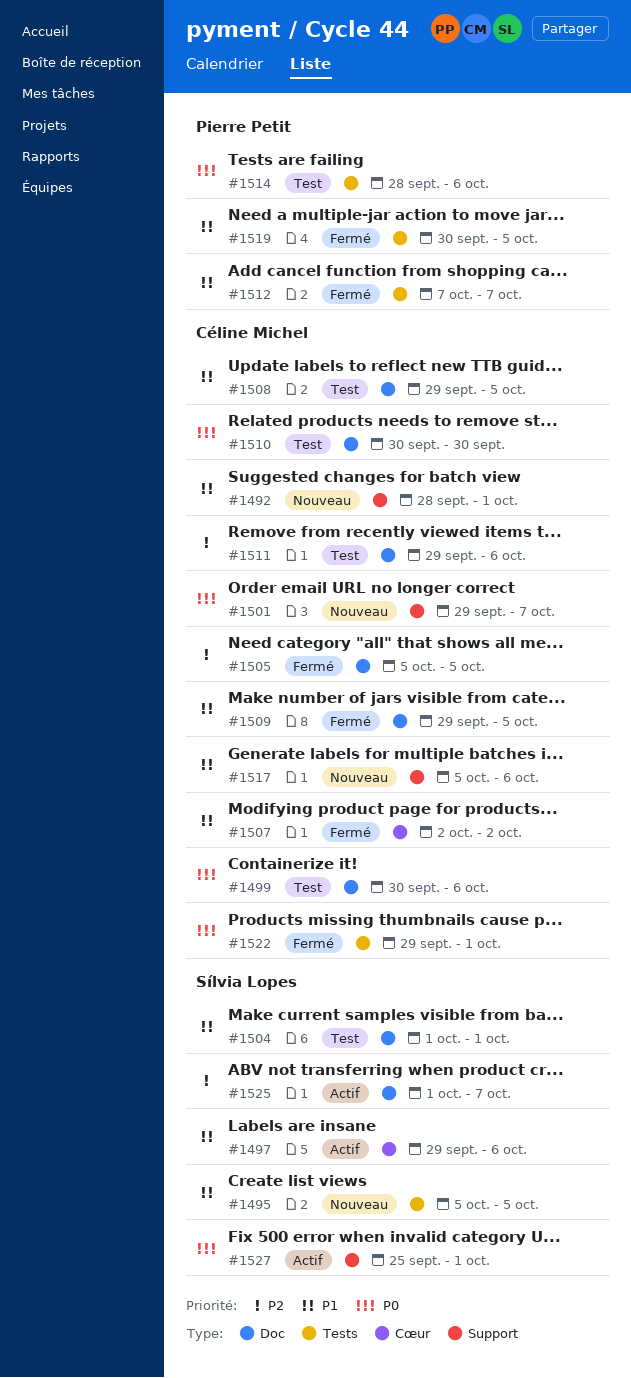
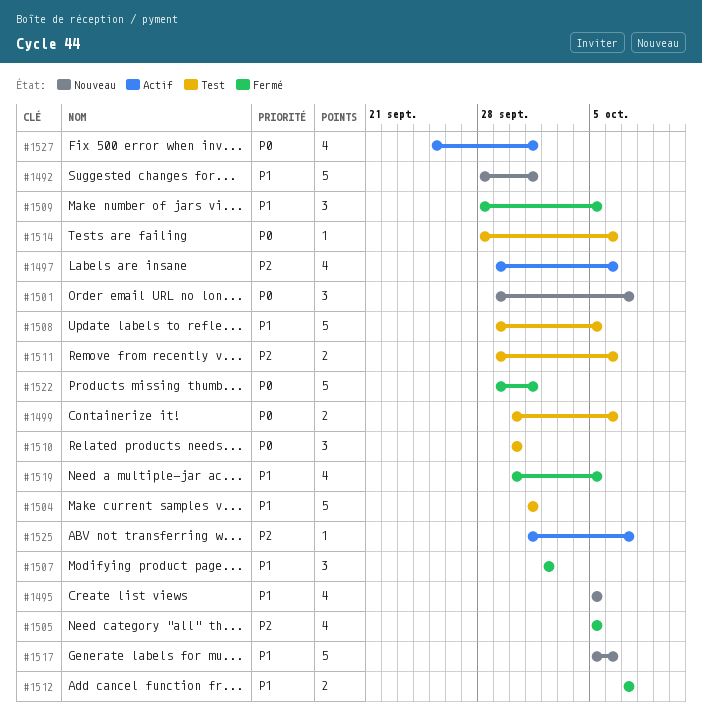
#1497, priority: P1 -> P2
#1509, start: Sep 29 -> Sep 28

